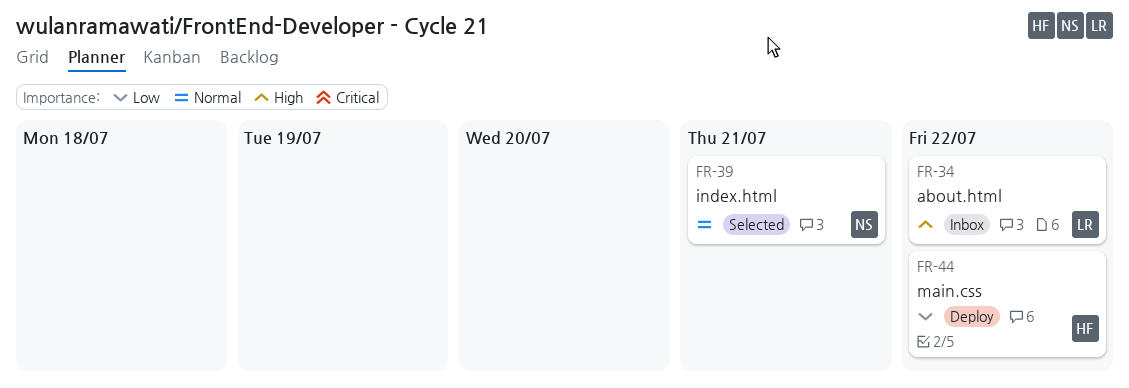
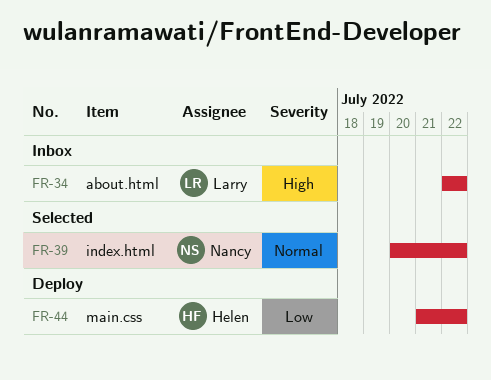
FR-39, due: Jul 21 -> Jul 22

